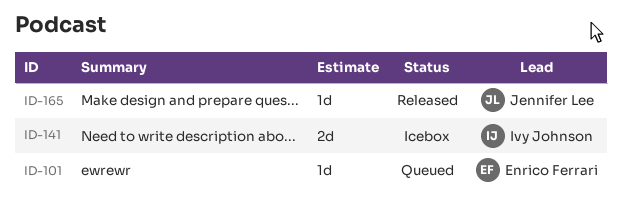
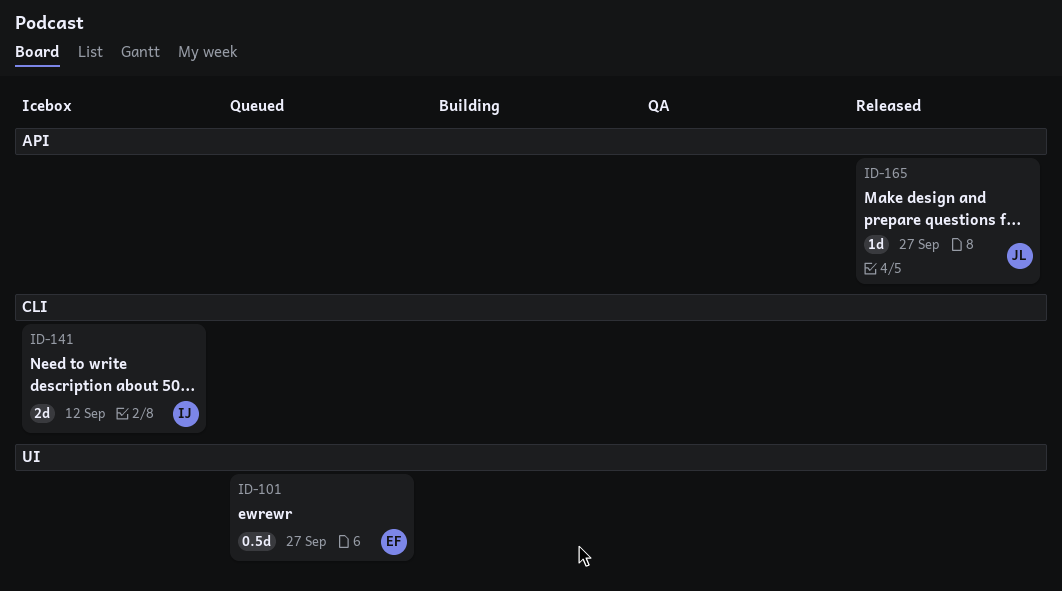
ID-101, estimate: 1d -> 0.5d

